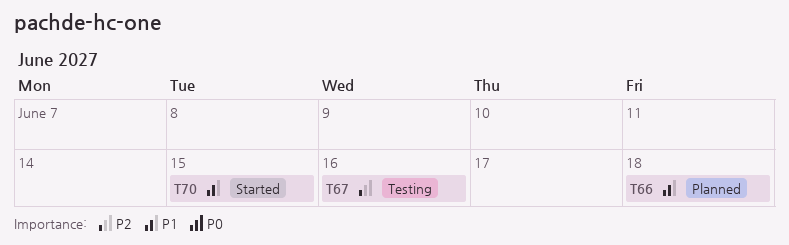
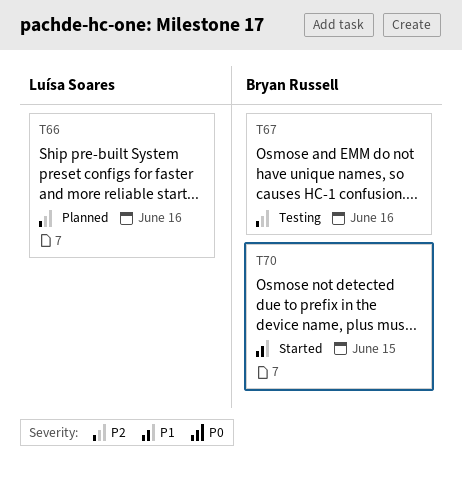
T66, priority: P1 -> P2
T66, due: Jun 18 -> Jun 16

